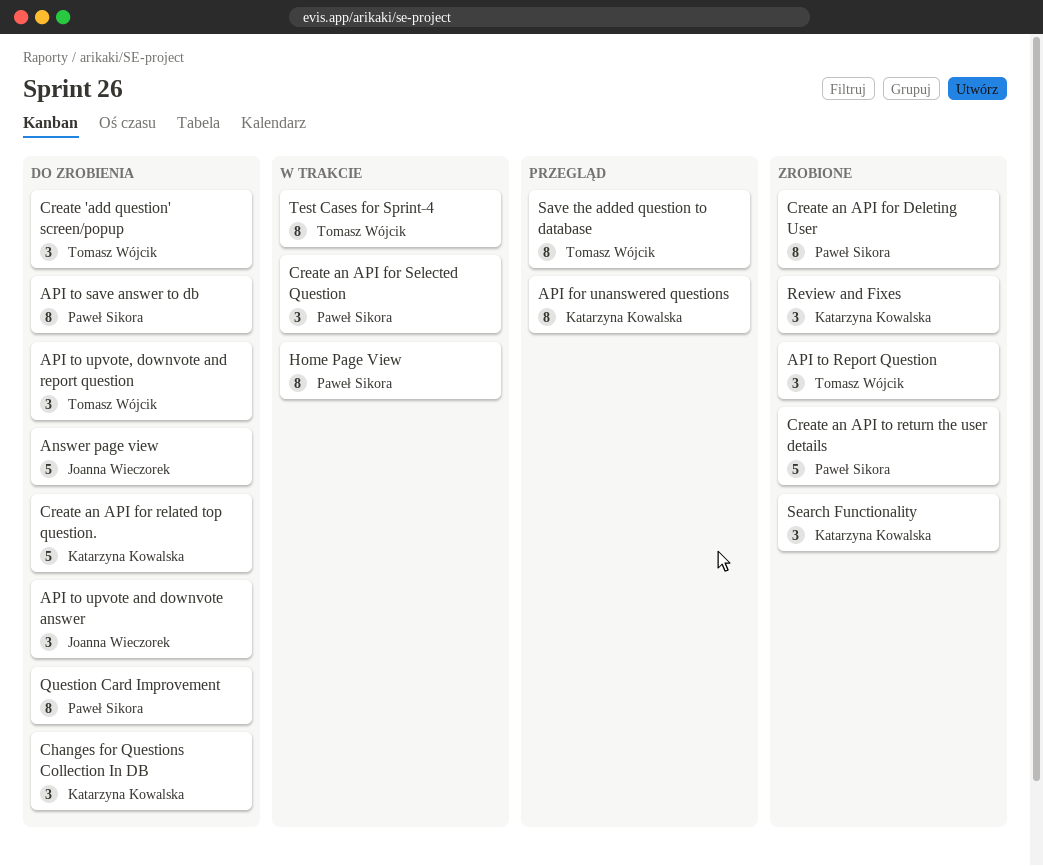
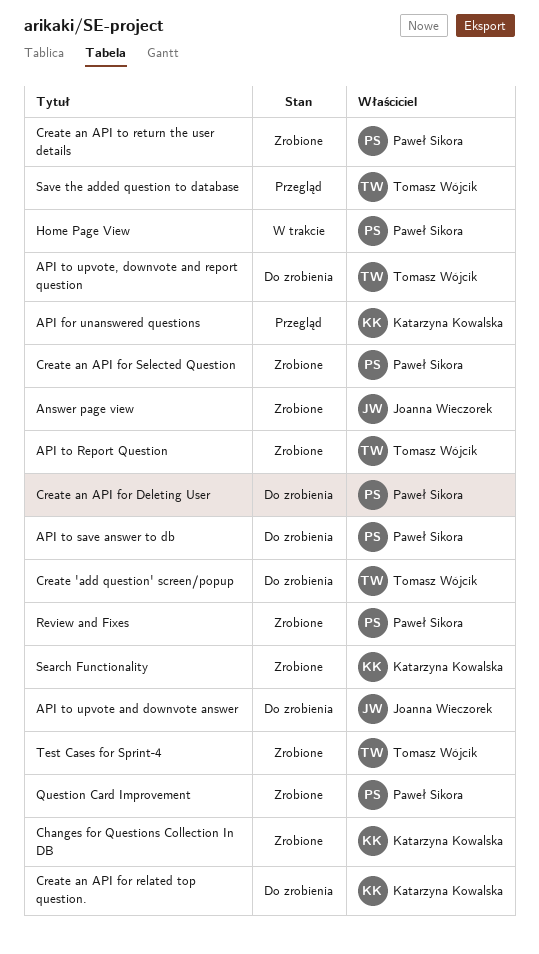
Answer page view, status: Do zrobienia -> Zrobione
Changes for Questions Collection In DB, status: Do zrobienia -> Zrobione
Create an API for Deleting User, status: Zrobione -> Do zrobienia
Create an API for Selected Question, status: W trakcie -> Zrobione
Question Card Improvement, status: Do zrobienia -> Zrobione
Review and Fixes, owner: Katarzyna Kowalska -> Paweł Sikora
Test Cases for Sprint-4, status: W trakcie -> Zrobione

